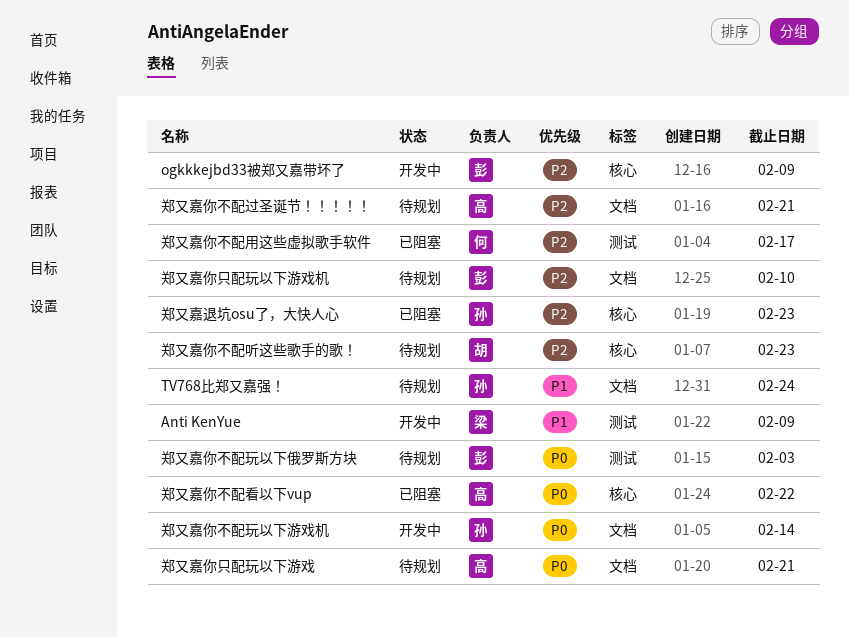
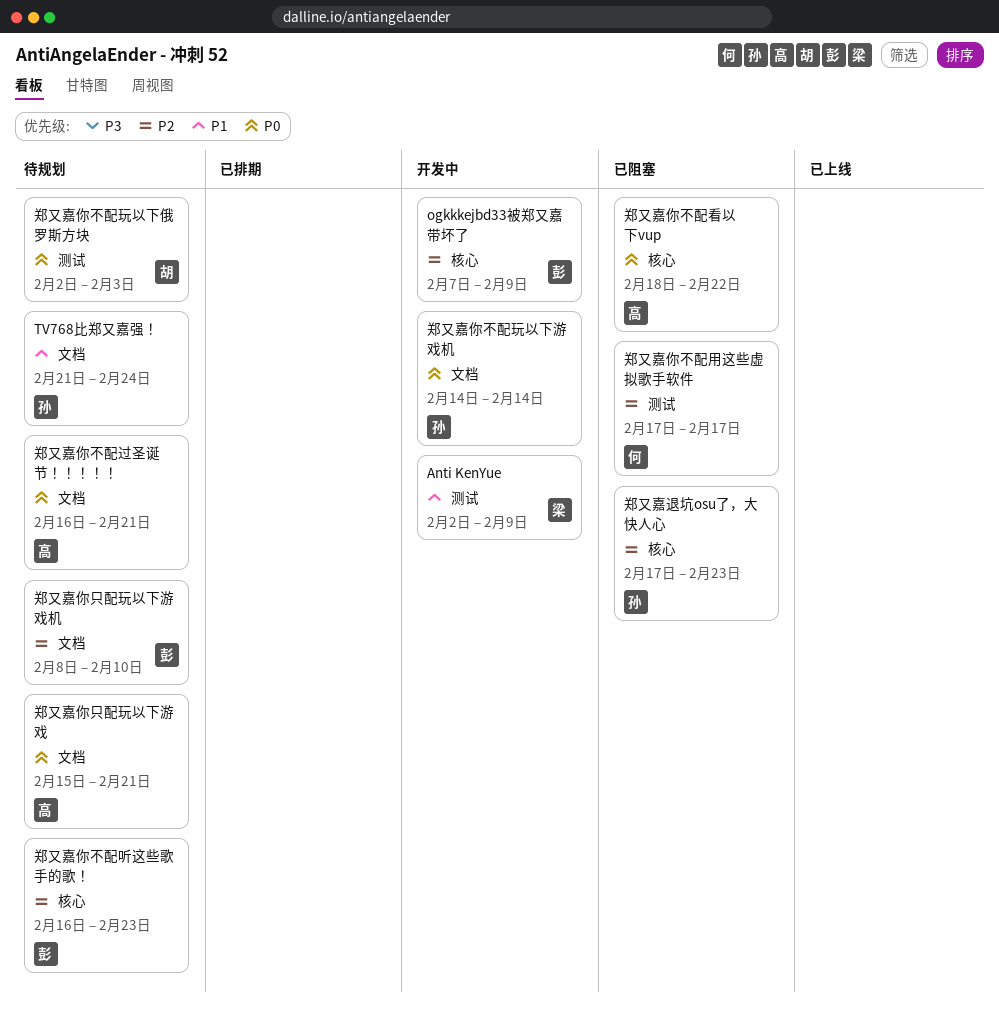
郑又嘉你不配听这些歌手的歌！, owner: 胡 -> 彭
郑又嘉你不配玩以下俄罗斯方块, owner: 彭 -> 胡
郑又嘉你不配过圣诞节！！！！！, priority: P2 -> P0

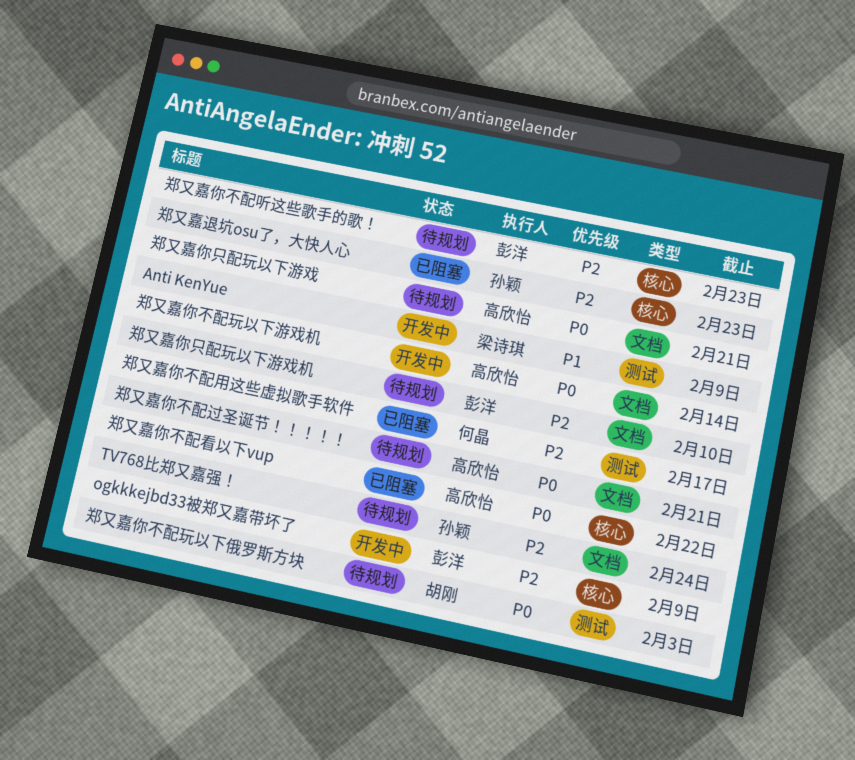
TV768比郑又嘉强！, priority: P1 -> P2
郑又嘉你不配玩以下游戏机, owner: 孙颖 -> 高欣怡

